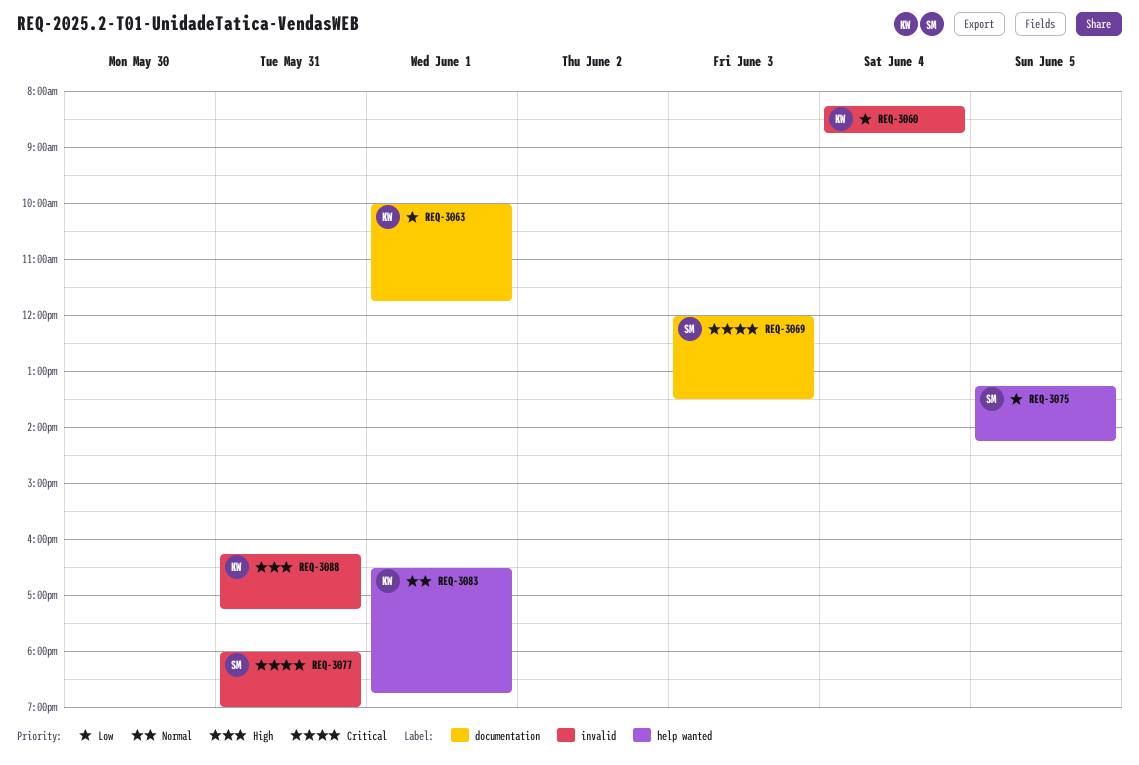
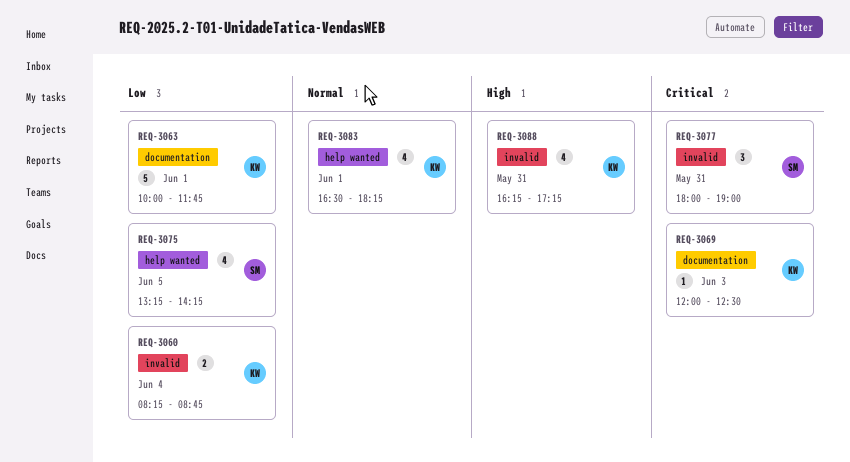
REQ-3069, owner: SM -> KW
REQ-3069, ends: 13:30 -> 12:30
REQ-3083, ends: 18:45 -> 18:15

